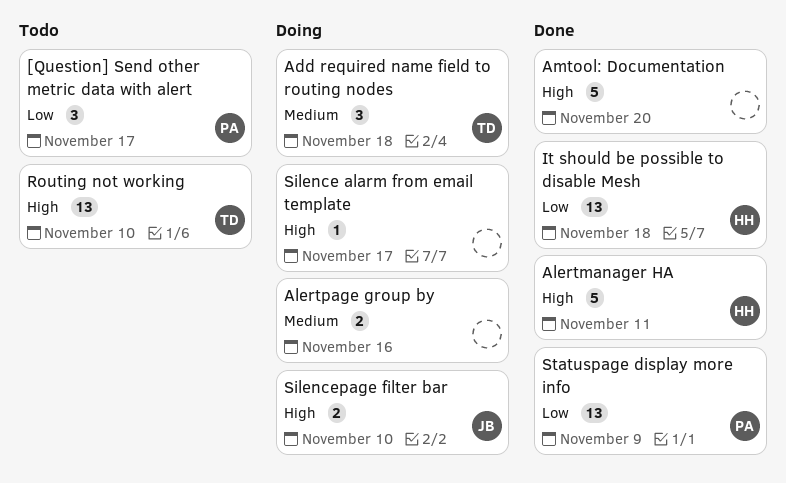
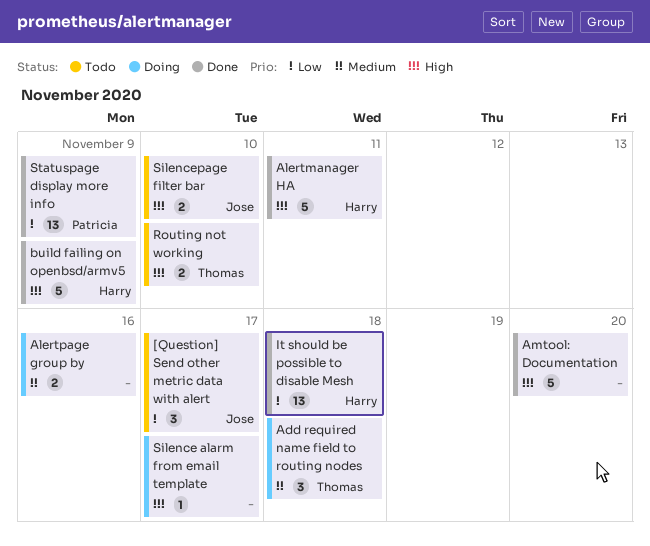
[Question] Send other metric data with alert, owner: Patricia -> Jose
build failing on openbsd/armv5: none -> present
Routing not working, estimate: 13 -> 2
Silencepage filter bar, status: Doing -> Todo

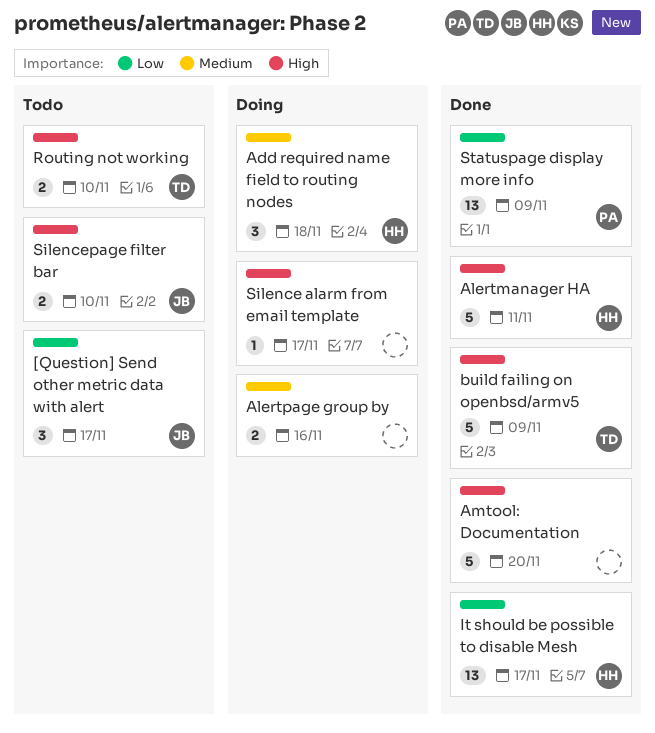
Add required name field to routing nodes, owner: Thomas -> Harry
build failing on openbsd/armv5, owner: Harry -> Thomas
It should be possible to disable Mesh, due: Nov 18 -> Nov 17

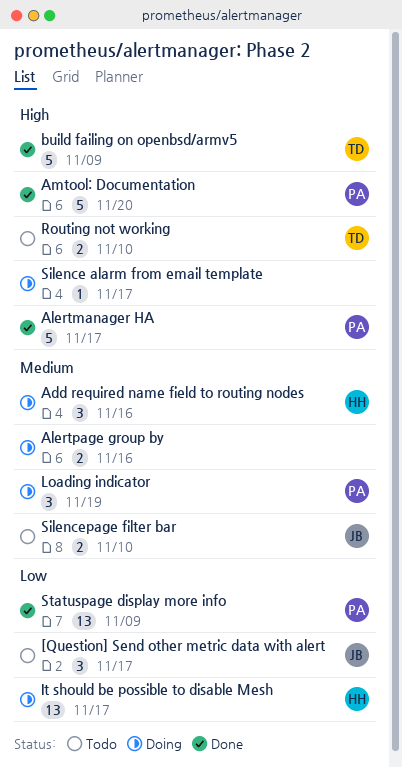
Add required name field to routing nodes, due: Nov 18 -> Nov 16
Alertmanager HA, owner: HH -> PA
Alertmanager HA, due: Nov 11 -> Nov 17
Amtool: Documentation, owner: none -> PA
It should be possible to disable Mesh, status: Done -> Doing
Loading indicator: none -> present
Silencepage filter bar, priority: High -> Medium

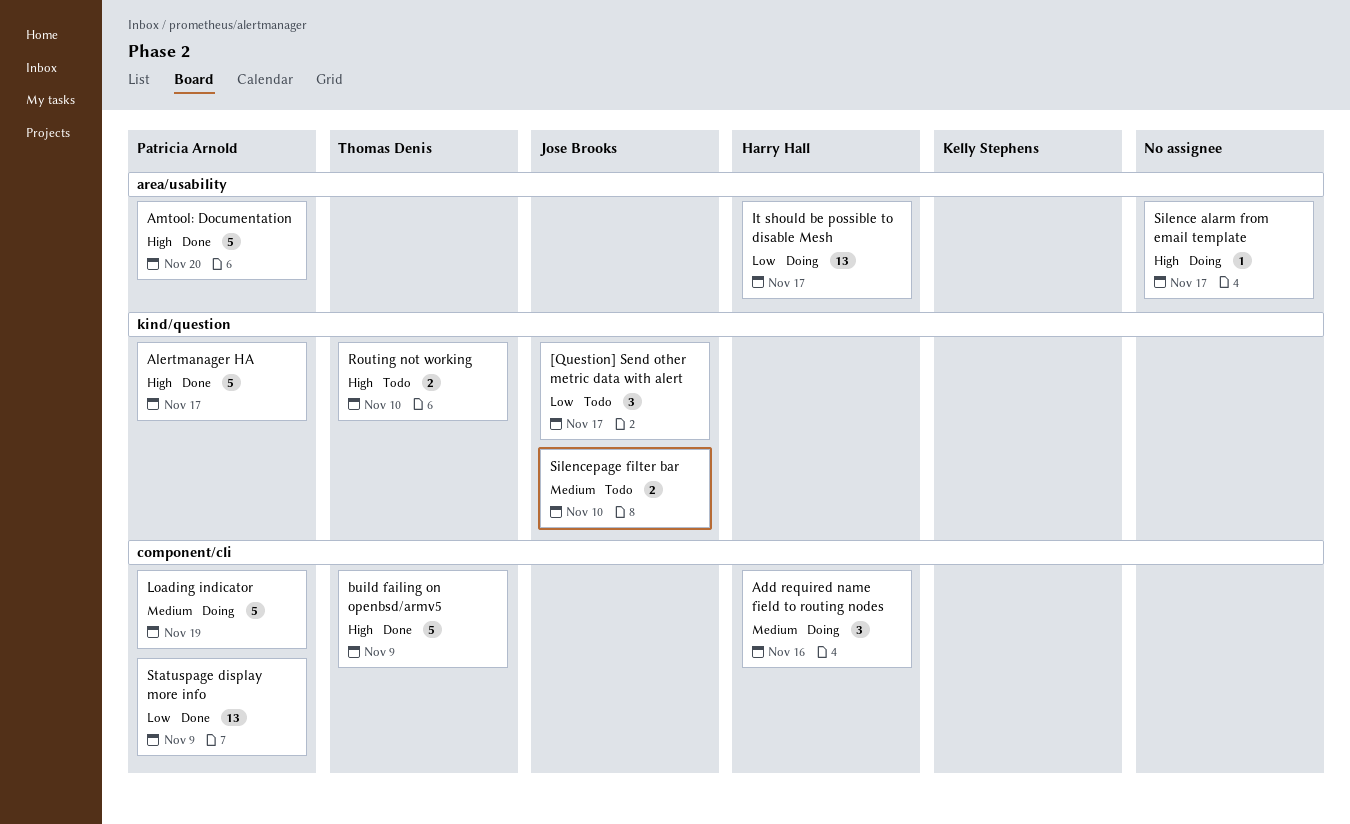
Alertpage group by: present -> none
Loading indicator, estimate: 3 -> 5

